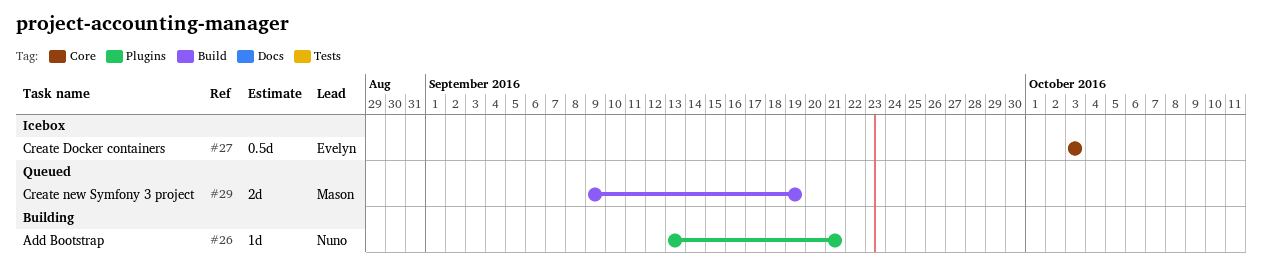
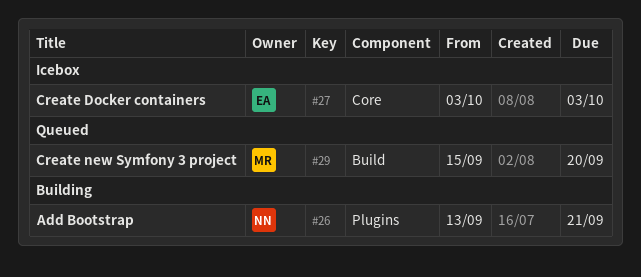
#29, start: Sep 9 -> Sep 15
#29, due: Sep 19 -> Sep 20

